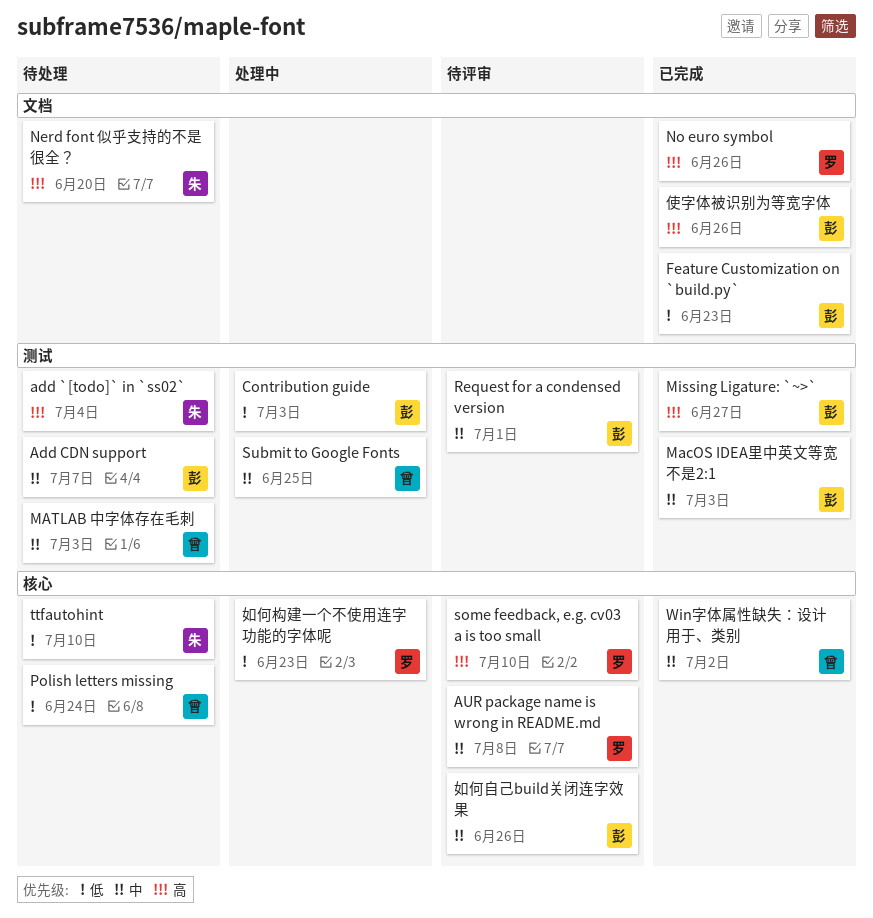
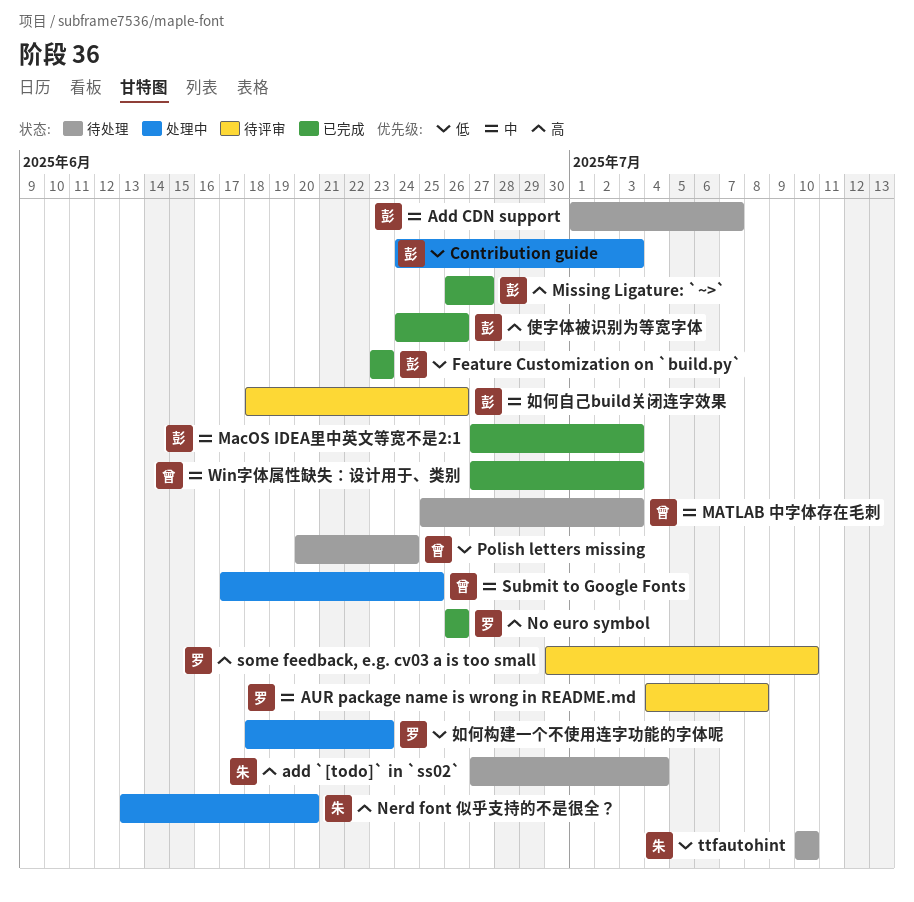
Nerd font 似乎支持的不是很全？, status: 待处理 -> 处理中
Request for a condensed version: present -> none
Win字体属性缺失：设计用于、类别, due: Jul 2 -> Jul 3

